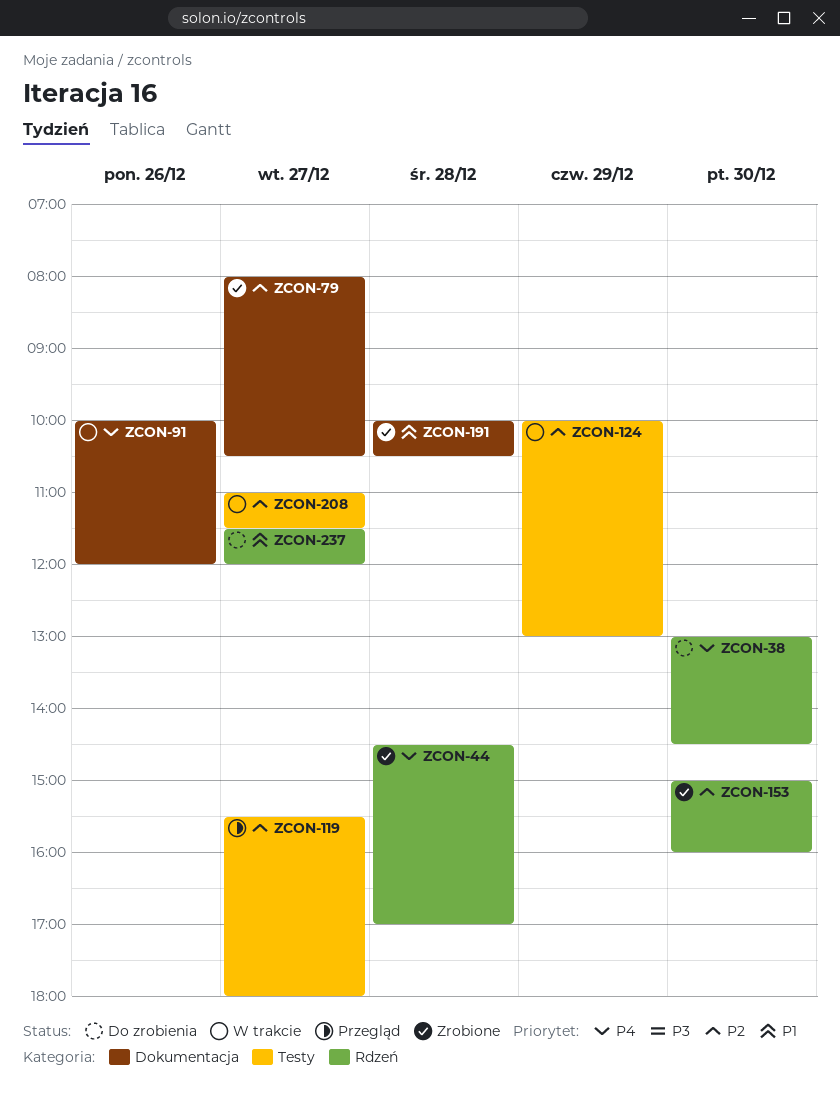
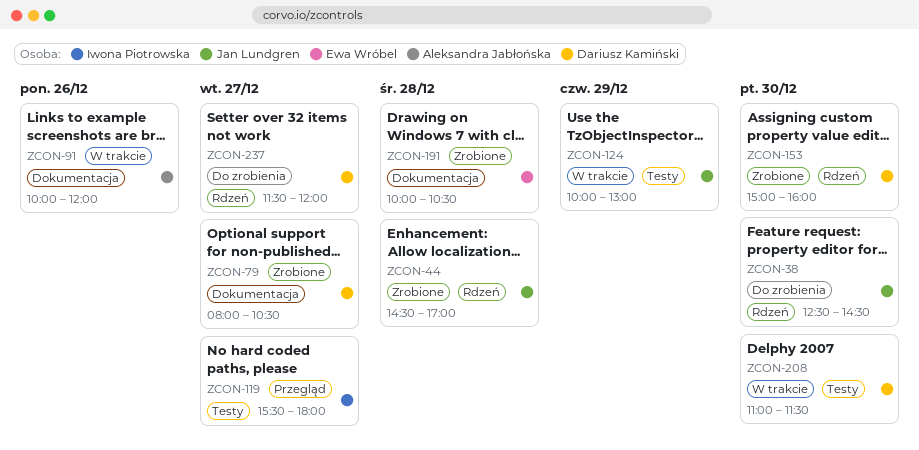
ZCON-38, begins: 13:00 -> 12:30
ZCON-208, day: Dec 27 -> Dec 30

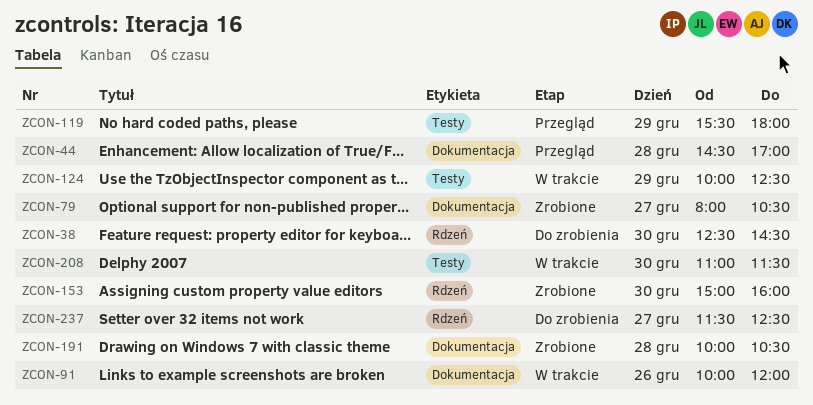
ZCON-44, status: Zrobione -> Przegląd
ZCON-44, label: Rdzeń -> Dokumentacja
ZCON-119, day: Dec 27 -> Dec 29
ZCON-124, ends: 13:00 -> 12:30
ZCON-237, ends: 12:00 -> 12:30

